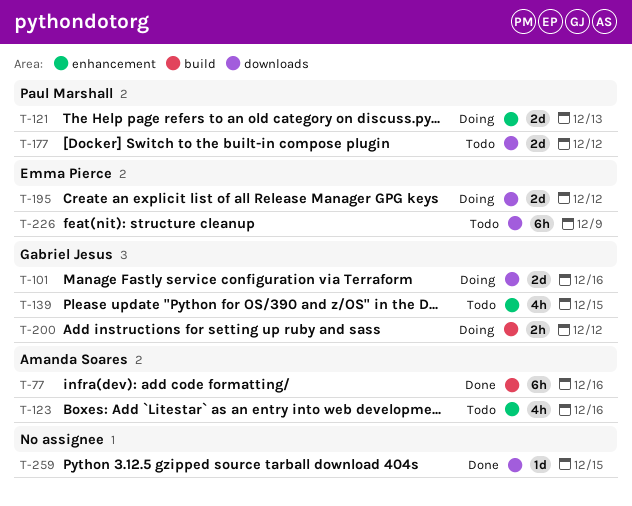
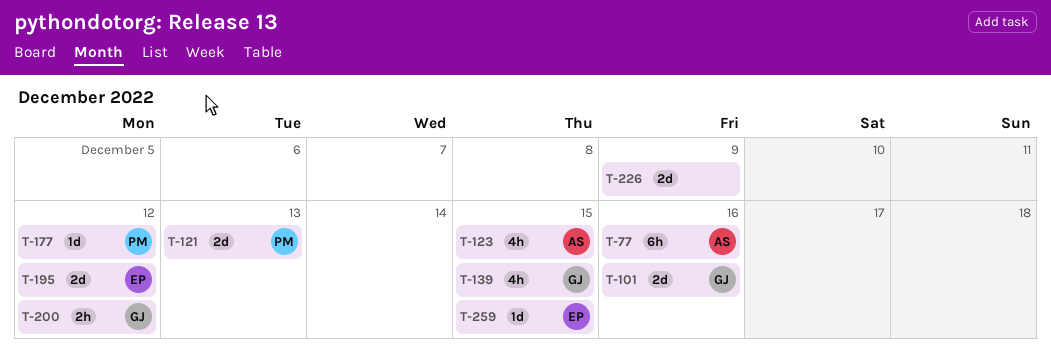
T-123, due: Dec 16 -> Dec 15
T-177, estimate: 2d -> 1d
T-226, owner: Emma Pierce -> none
T-226, estimate: 6h -> 2d
T-259, owner: none -> Emma Pierce

